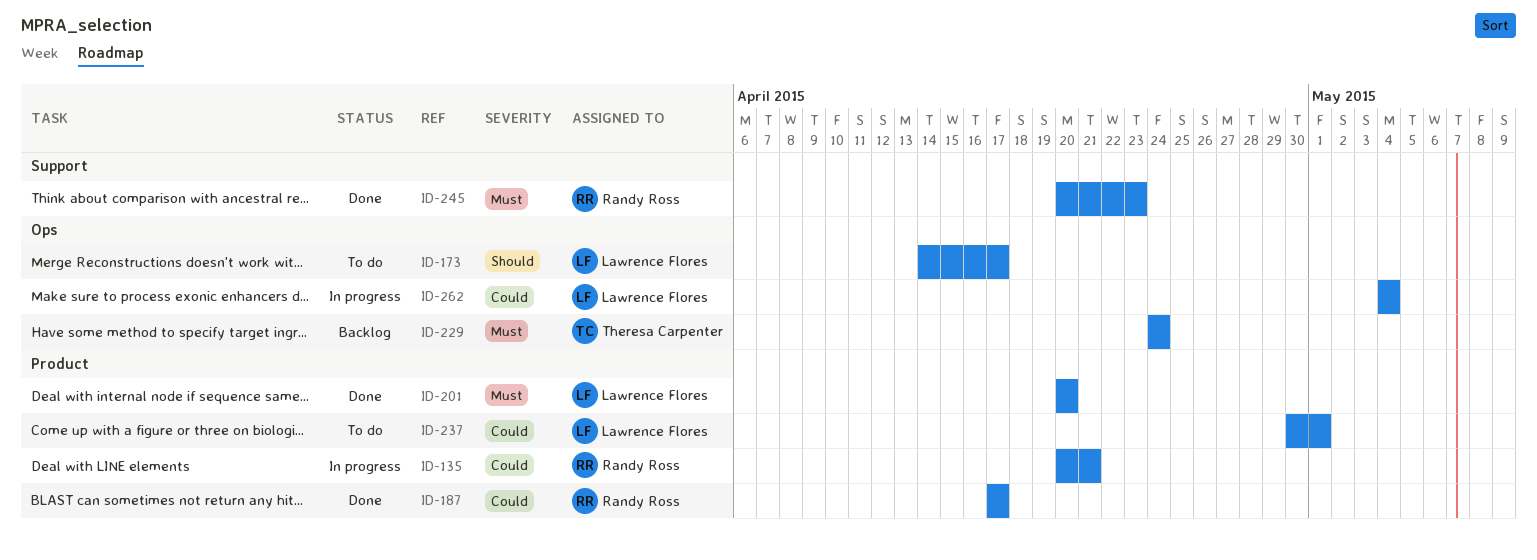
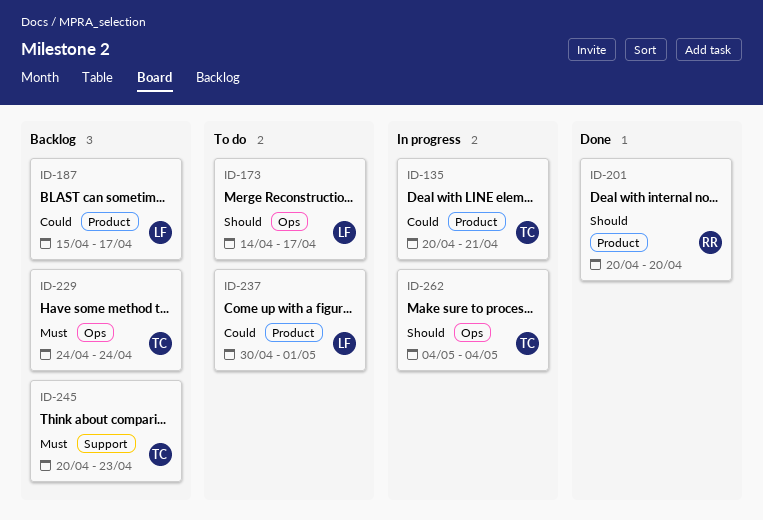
ID-135, owner: Randy Ross -> Theresa Carpenter
ID-187, status: Done -> Backlog
ID-187, owner: Randy Ross -> Lawrence Flores
ID-187, start: Apr 17 -> Apr 15
ID-201, owner: Lawrence Flores -> Randy Ross
ID-201, priority: Must -> Should
ID-245, status: Done -> Backlog
ID-245, owner: Randy Ross -> Theresa Carpenter
ID-262, owner: Lawrence Flores -> Theresa Carpenter
ID-262, priority: Could -> Should

